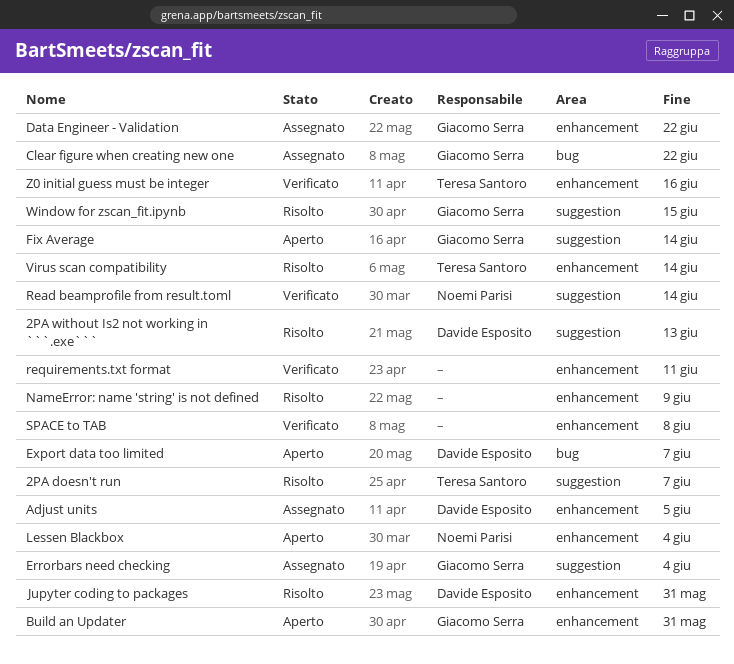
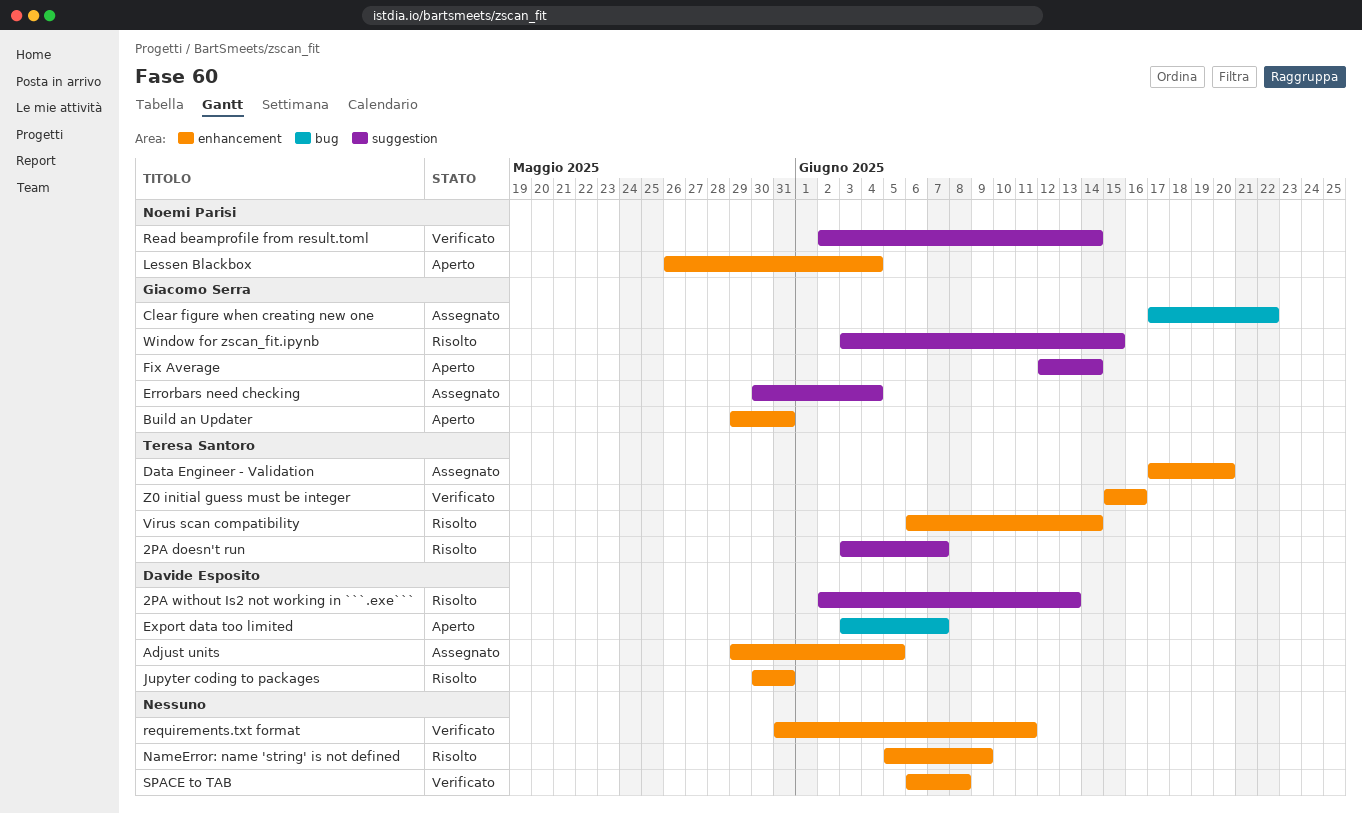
Data Engineer - Validation, owner: Giacomo Serra -> Teresa Santoro
Data Engineer - Validation, due: Jun 22 -> Jun 20

